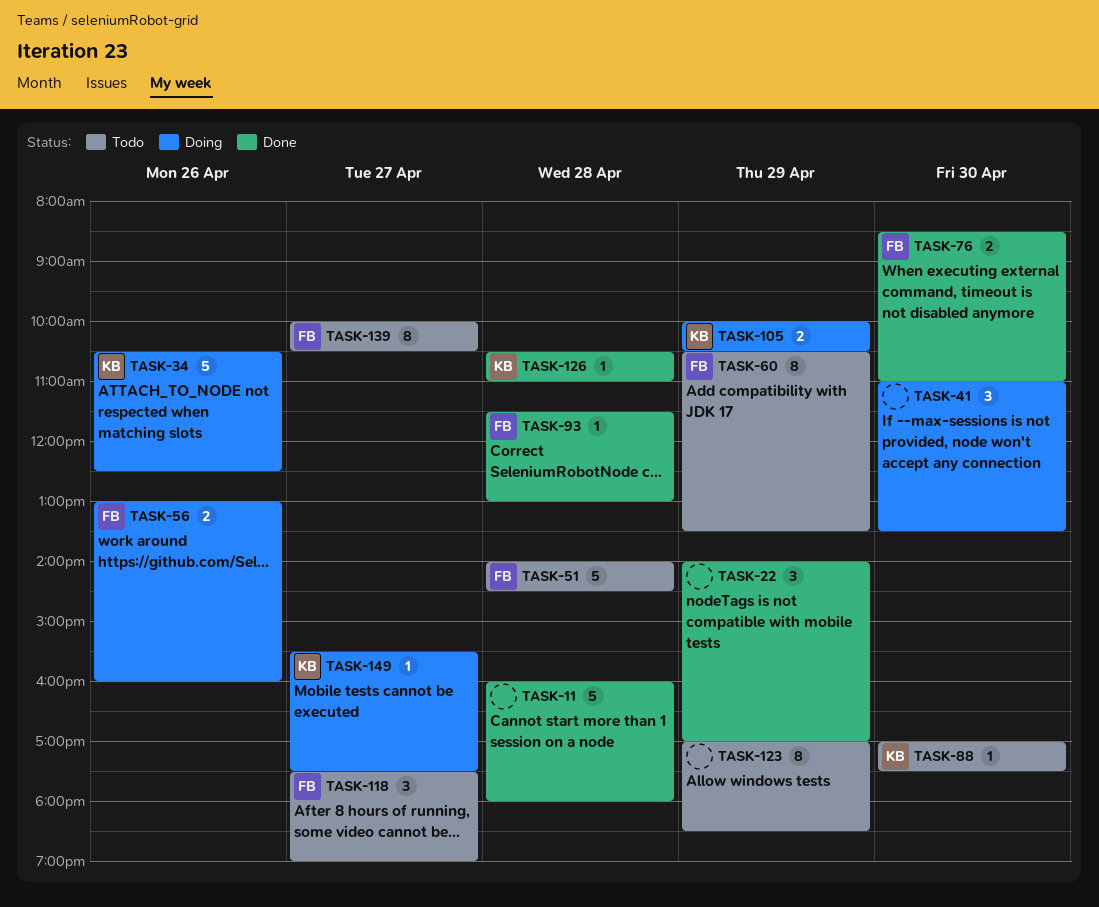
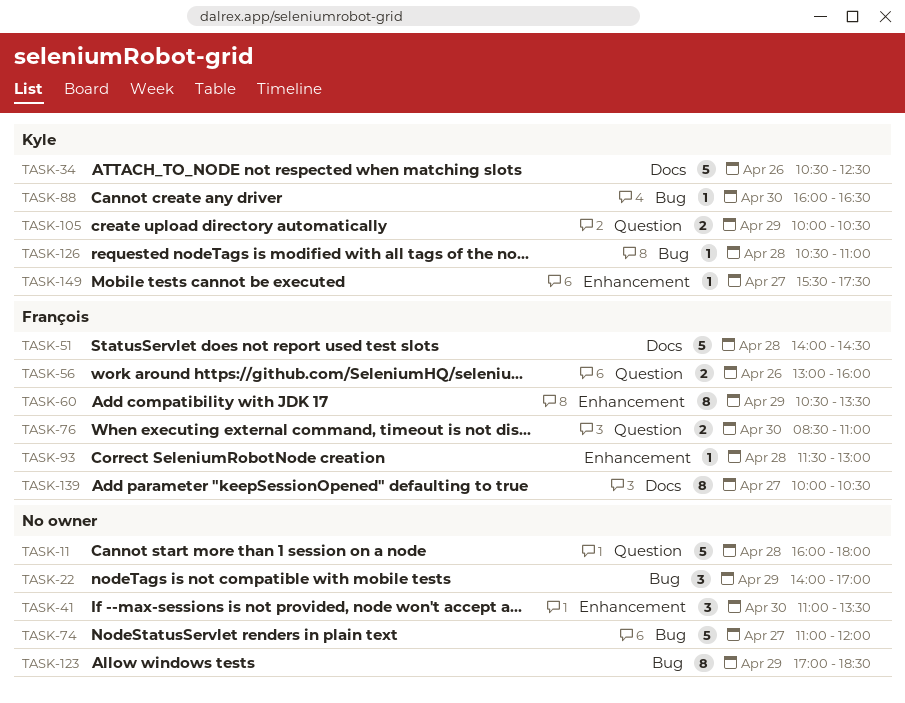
TASK-74: none -> present
TASK-88, begins: 17:00 -> 16:00
TASK-88, ends: 17:30 -> 16:30
TASK-118: present -> none

